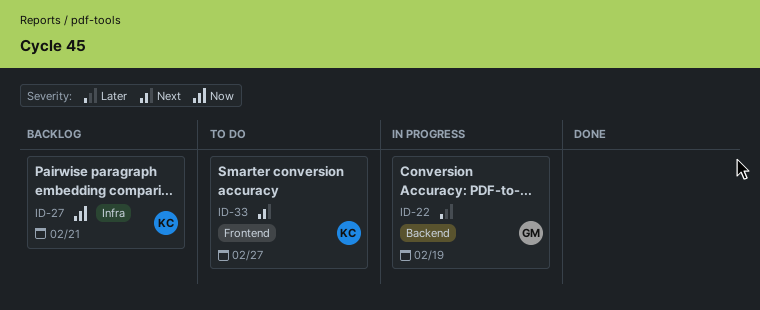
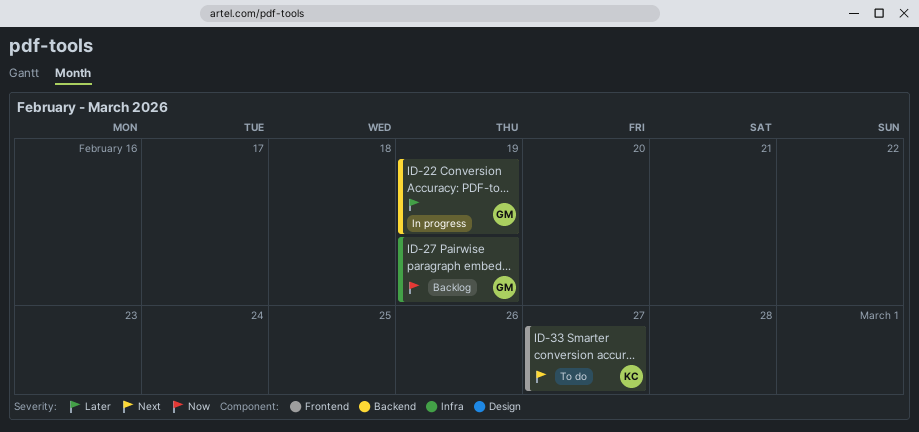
ID-27, owner: KC -> GM
ID-27, due: Feb 21 -> Feb 19

